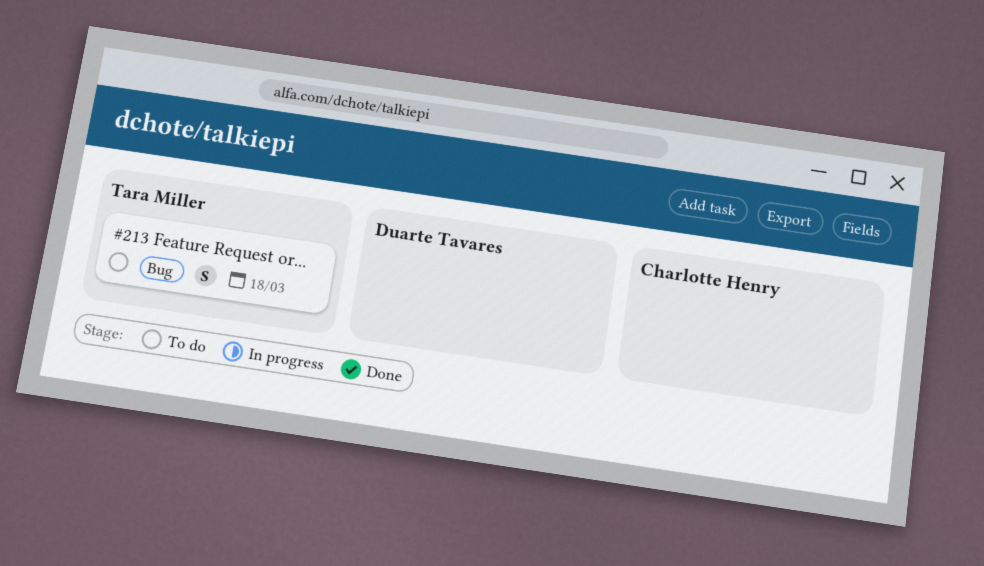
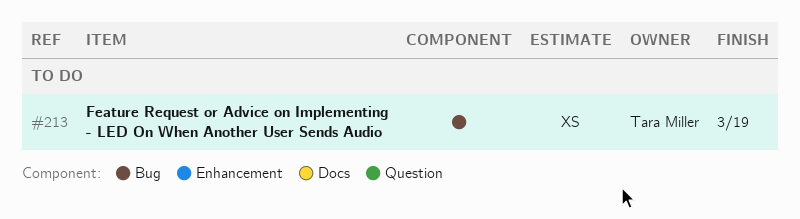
#213, estimate: S -> XS
#213, due: Mar 18 -> Mar 19

